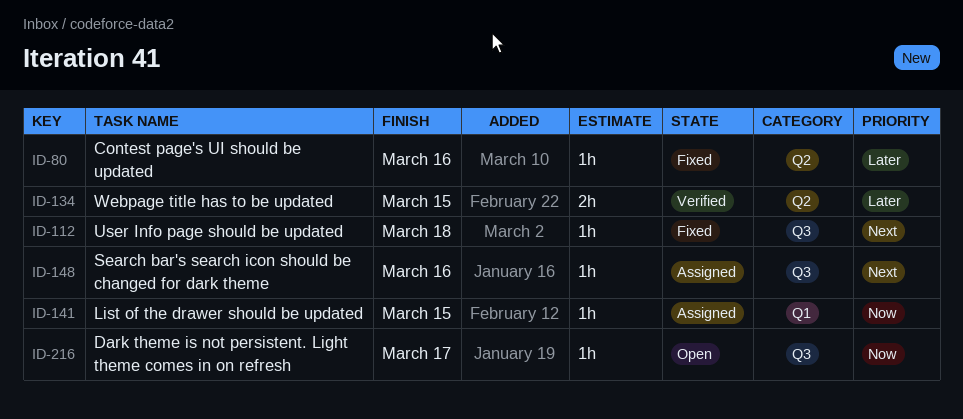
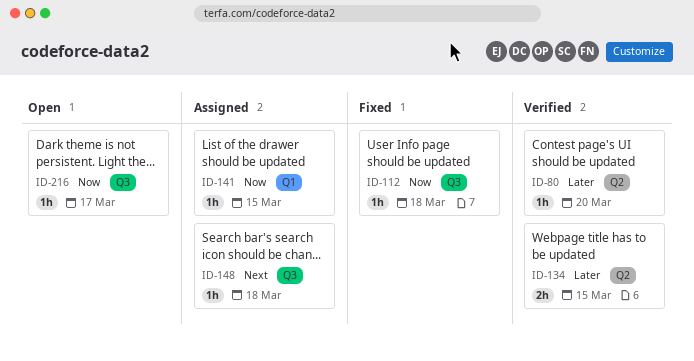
ID-80, status: Fixed -> Verified
ID-80, due: Mar 16 -> Mar 20
ID-112, priority: Next -> Now
ID-148, due: Mar 16 -> Mar 18

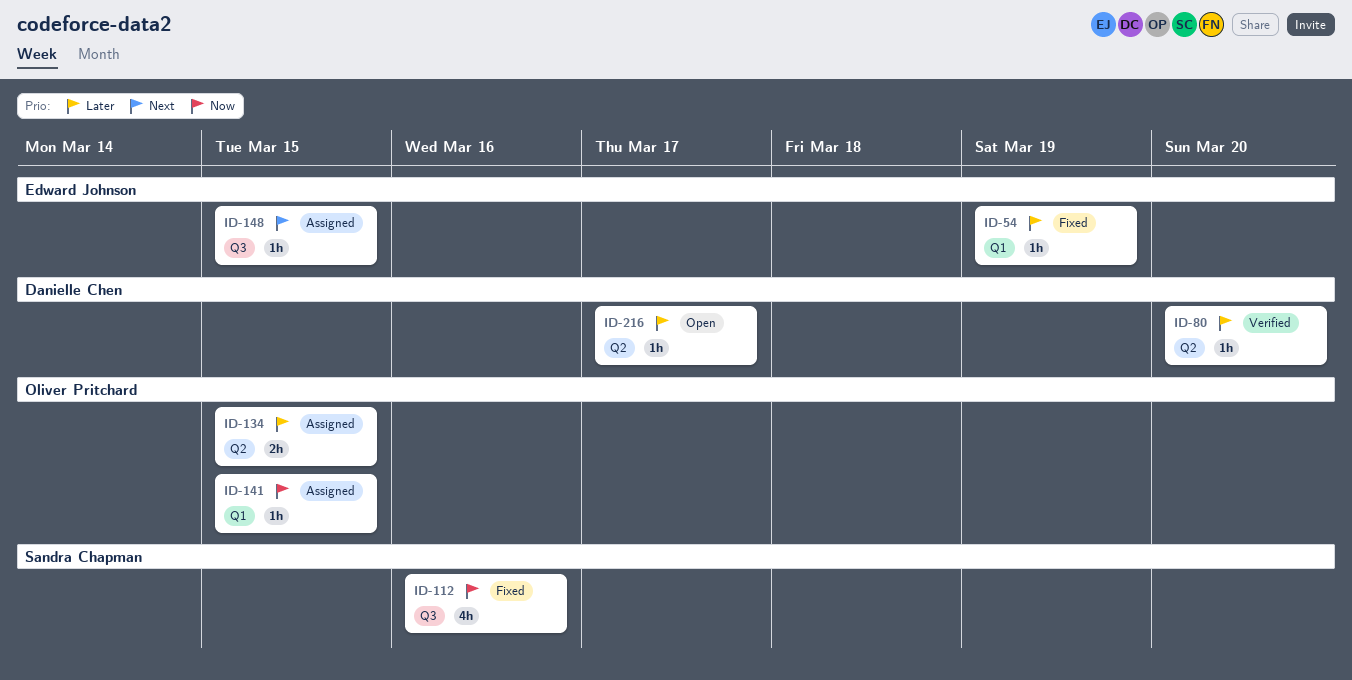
ID-54: none -> present
ID-112, estimate: 1h -> 4h
ID-112, due: Mar 18 -> Mar 16
ID-134, status: Verified -> Assigned
ID-148, due: Mar 18 -> Mar 15
ID-216, priority: Now -> Later
ID-216, label: Q3 -> Q2

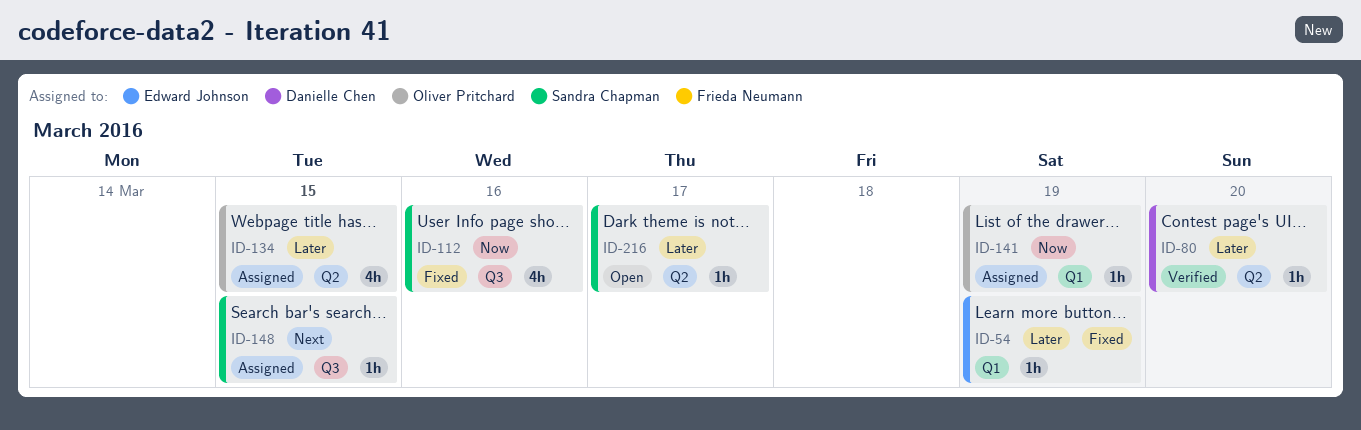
ID-134, estimate: 2h -> 4h
ID-141, due: Mar 15 -> Mar 19
ID-148, owner: Edward Johnson -> Sandra Chapman
ID-216, owner: Danielle Chen -> Sandra Chapman

